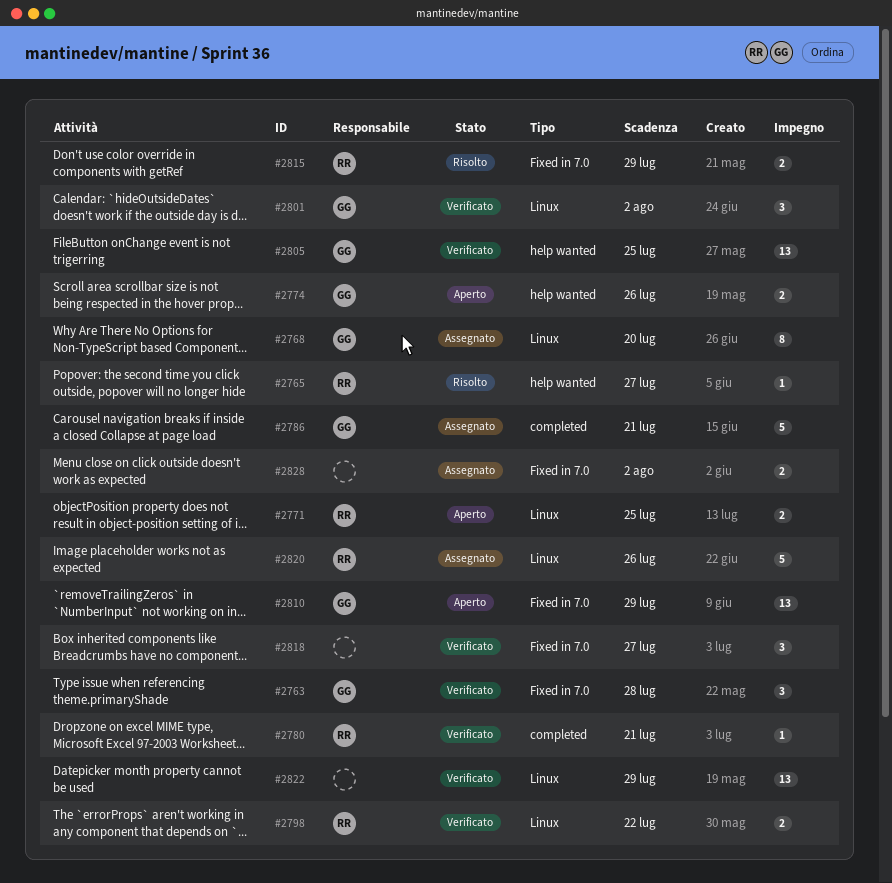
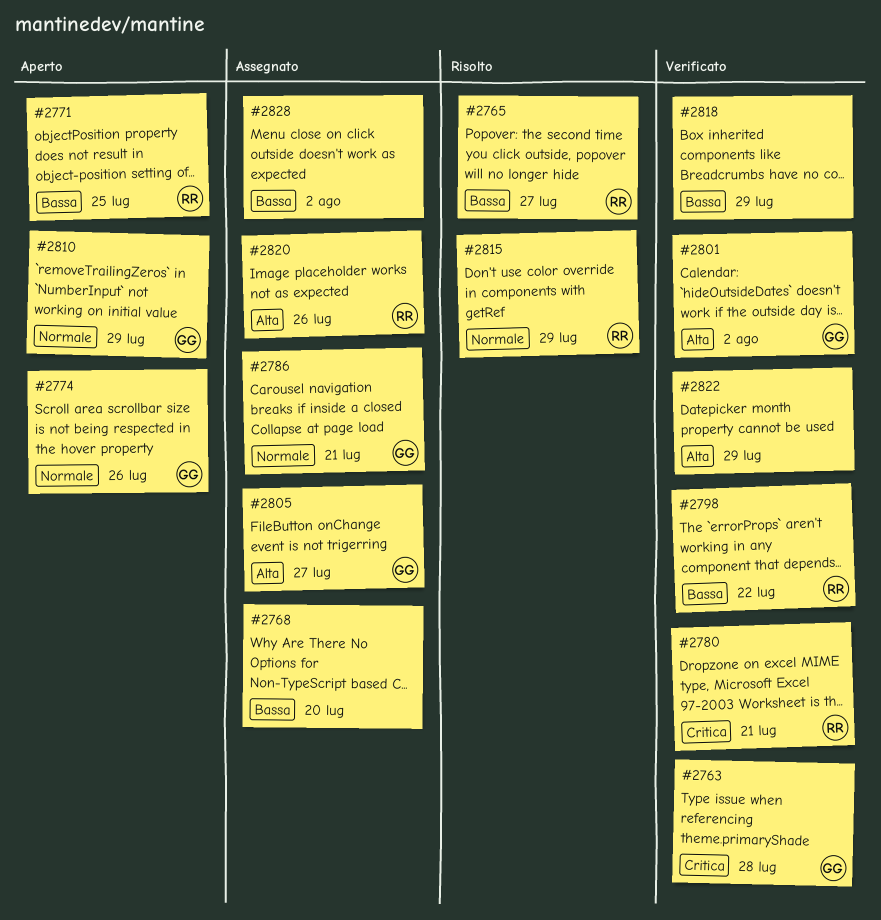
#2768, owner: GG -> none
#2805, status: Verificato -> Assegnato
#2805, due: Jul 25 -> Jul 27
#2818, due: Jul 27 -> Jul 29

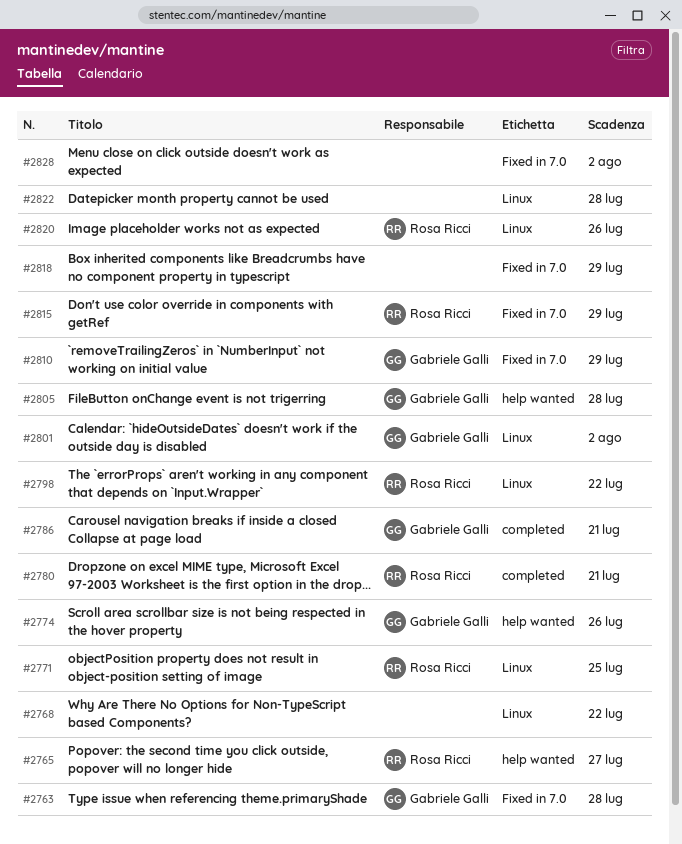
#2768, due: Jul 20 -> Jul 22
#2805, due: Jul 27 -> Jul 28
#2822, due: Jul 29 -> Jul 28

